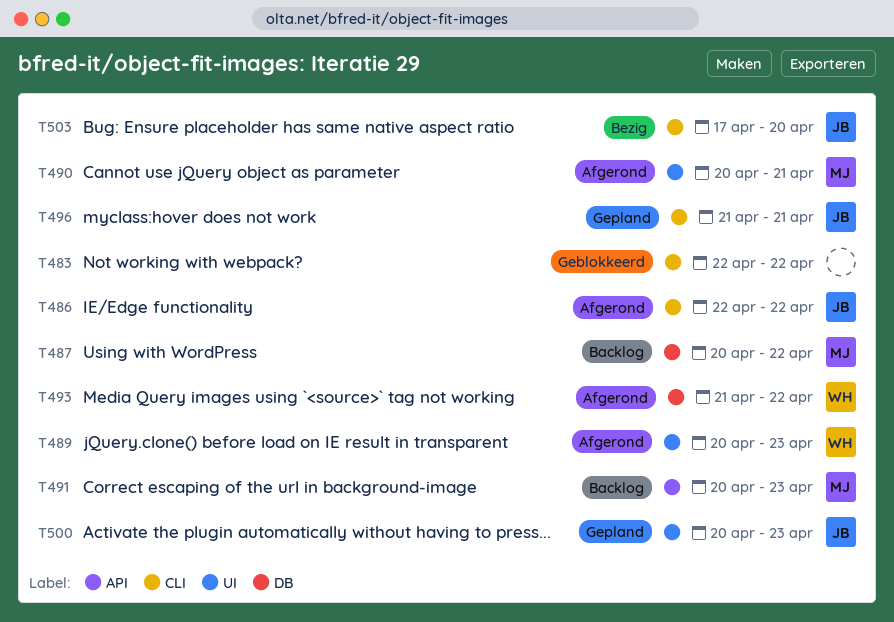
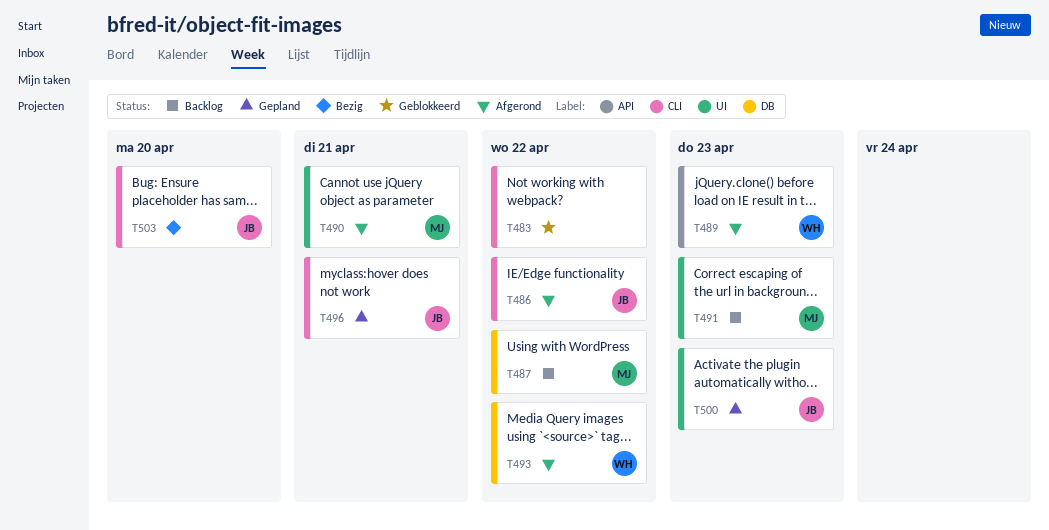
T489, label: UI -> API
T491, label: API -> UI

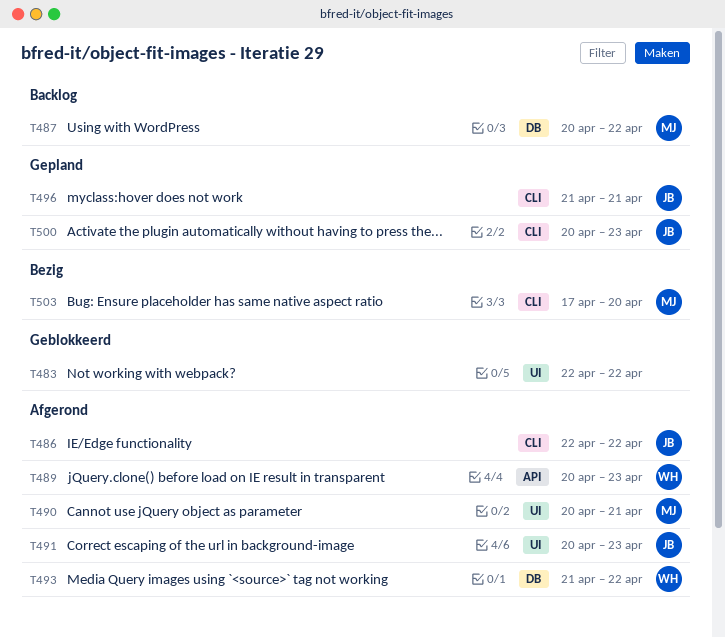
T483, label: CLI -> UI
T491, status: Backlog -> Afgerond
T491, owner: MJ -> JB
T500, label: UI -> CLI
T503, owner: JB -> MJ

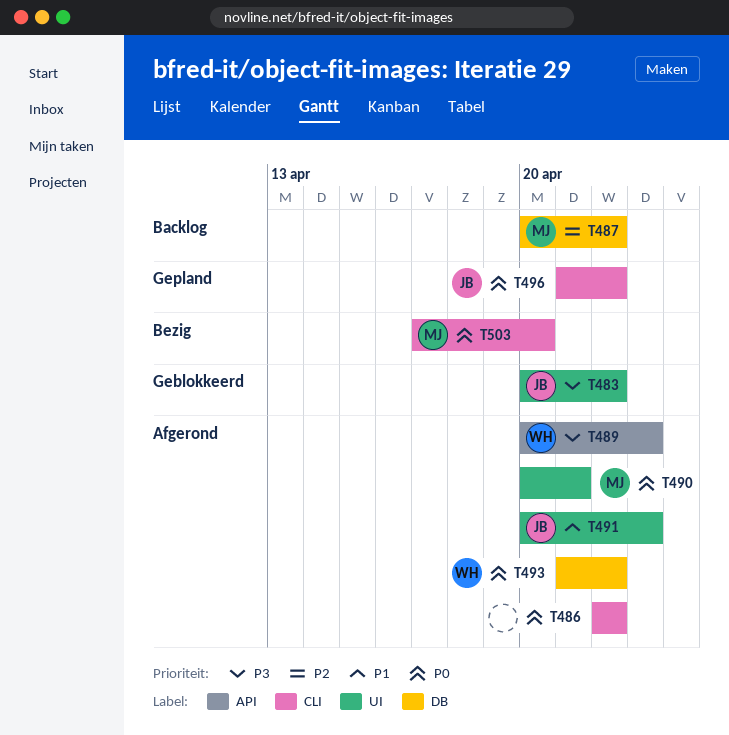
T483, owner: none -> JB
T483, start: Apr 22 -> Apr 20
T486, owner: JB -> none
T496, due: Apr 21 -> Apr 22
T500: present -> none

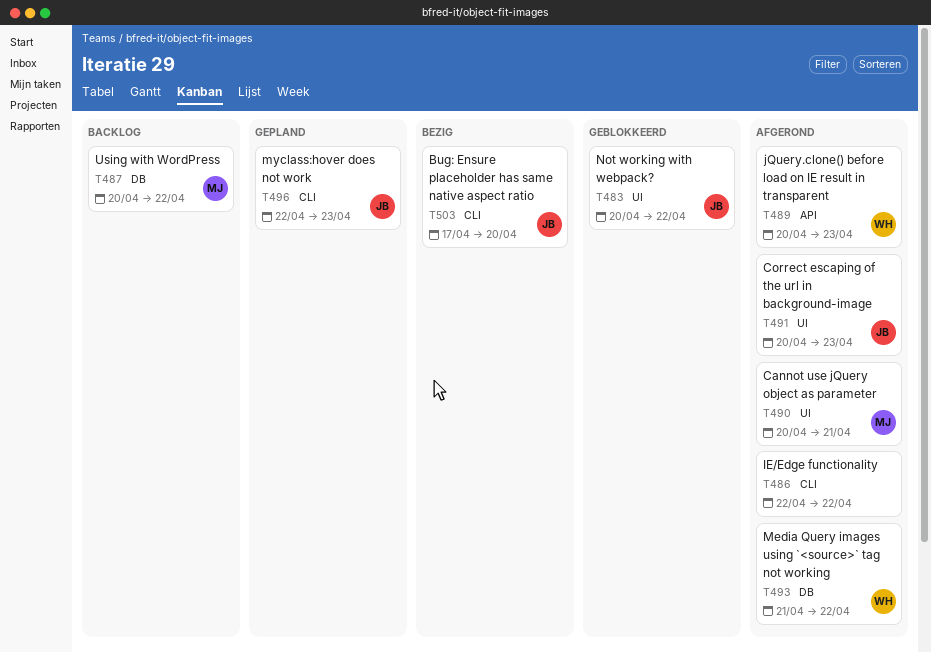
T496, start: Apr 21 -> Apr 22
T496, due: Apr 22 -> Apr 23
T503, owner: MJ -> JB

